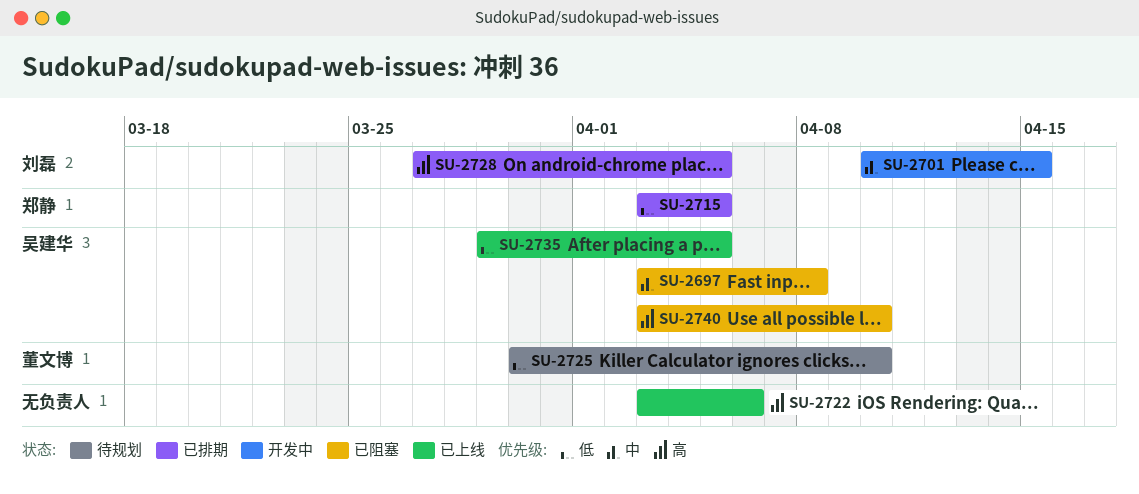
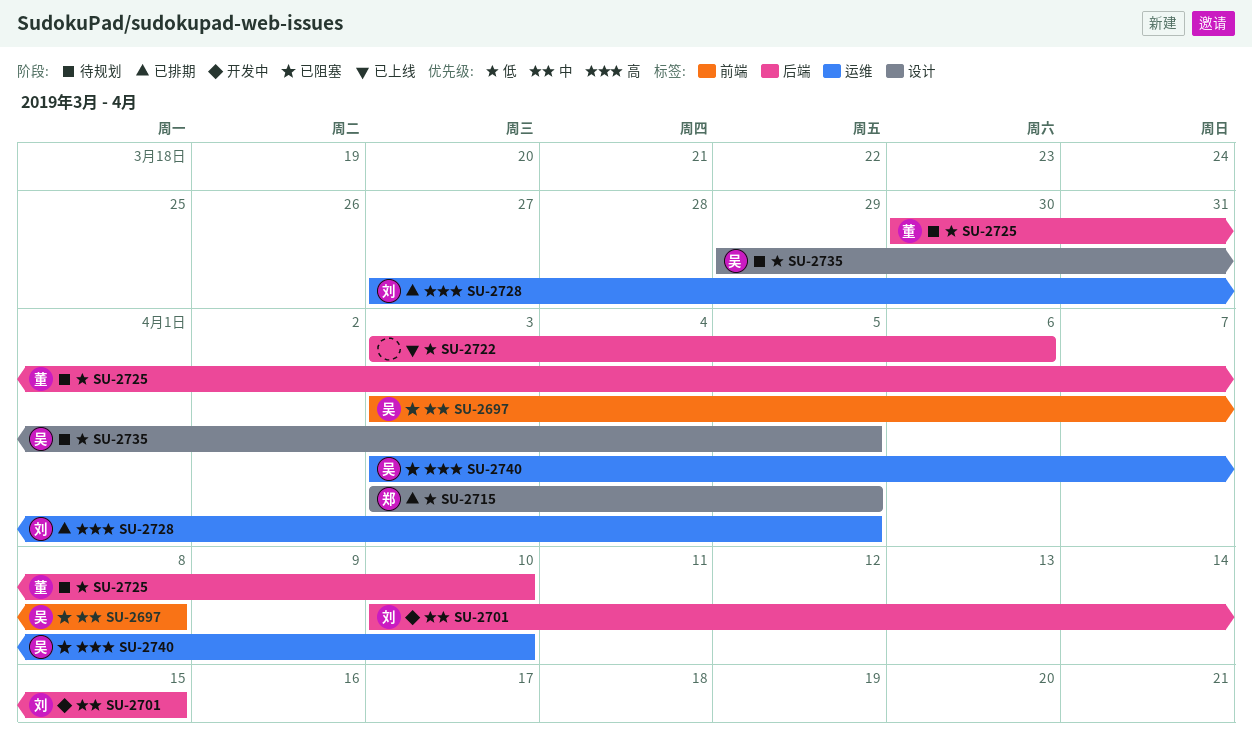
SU-2722, priority: 高 -> 低
SU-2735, status: 已上线 -> 待规划

